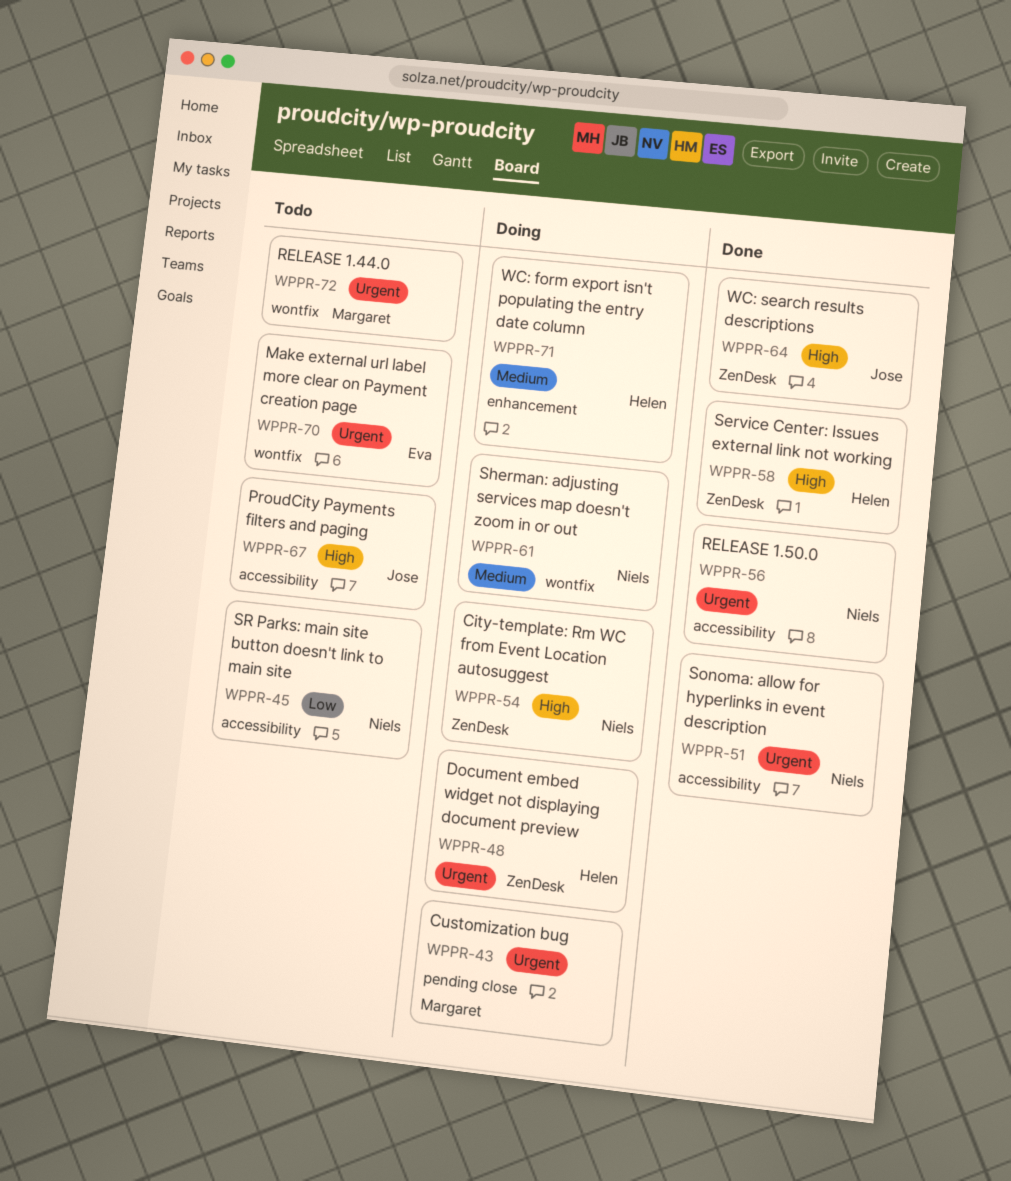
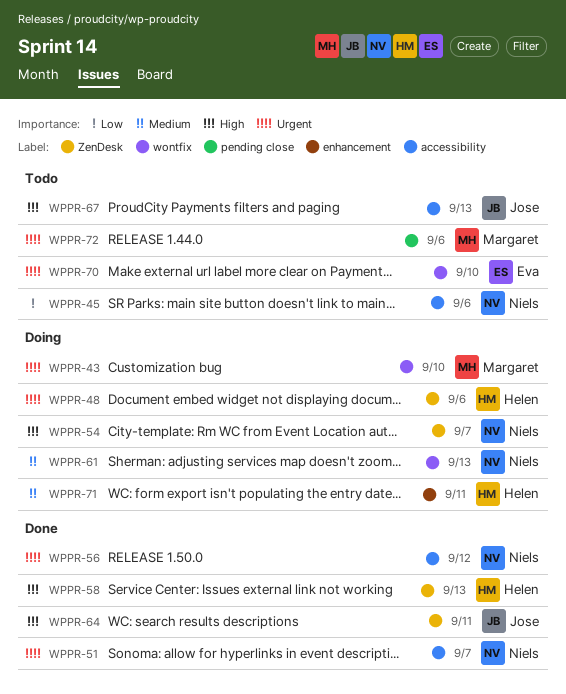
WPPR-43, label: pending close -> wontfix
WPPR-72, label: wontfix -> pending close

